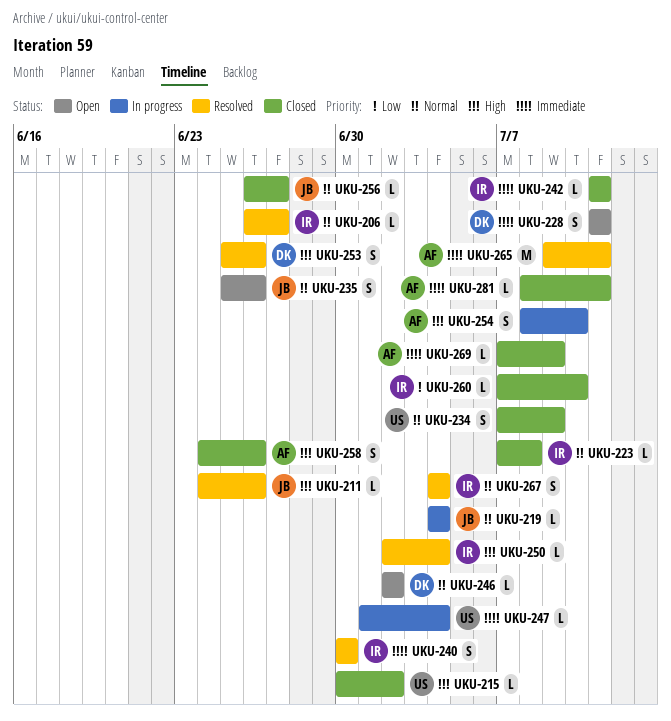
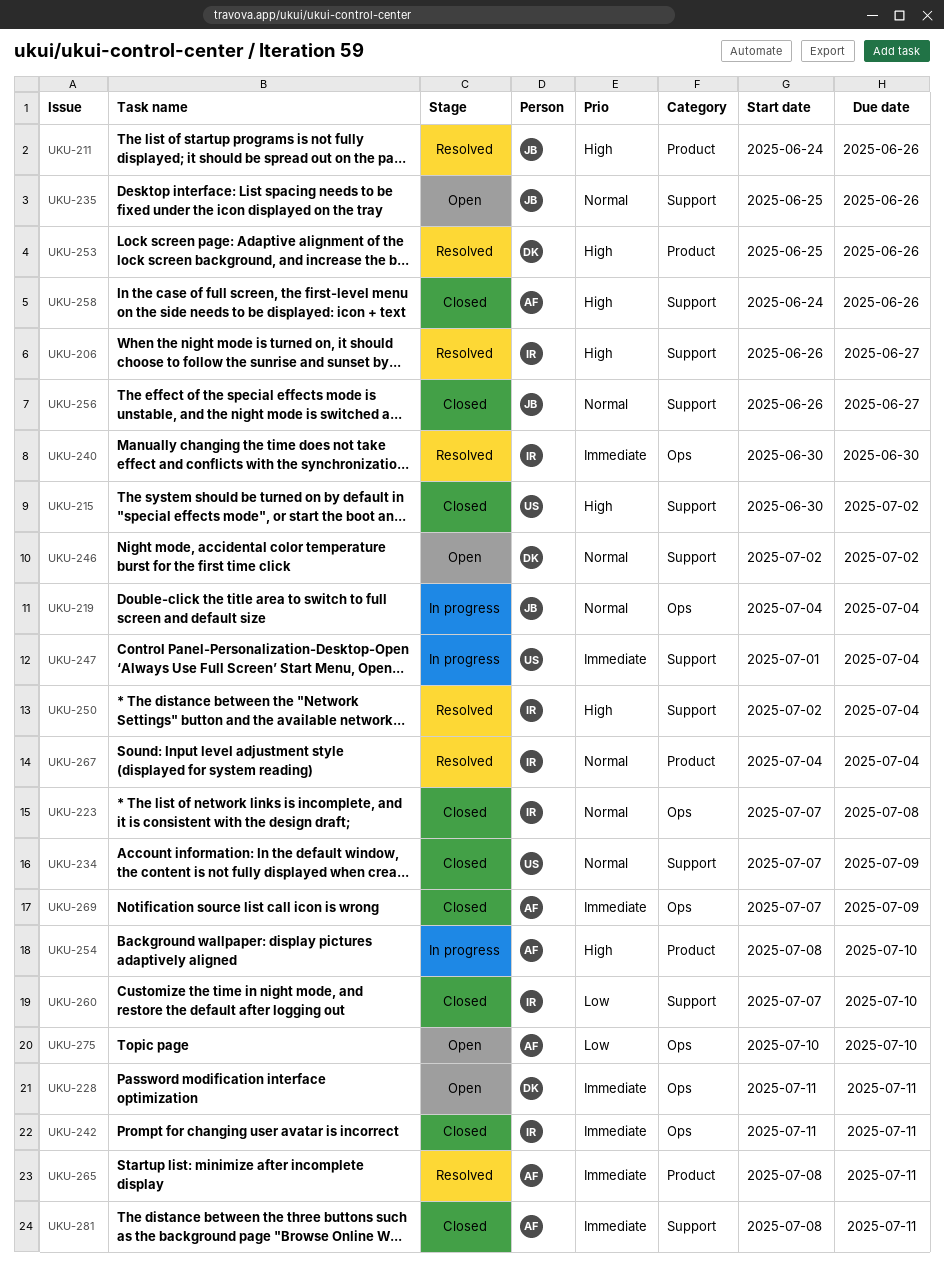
UKU-206, priority: Normal -> High
UKU-265, start: Jul 9 -> Jul 8
UKU-275: none -> present

